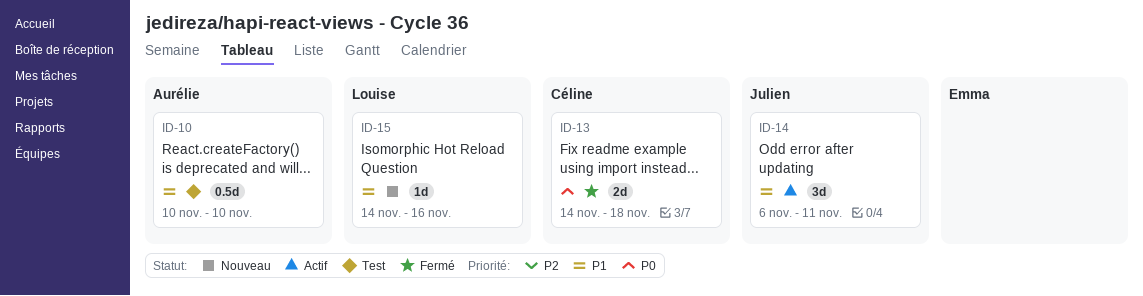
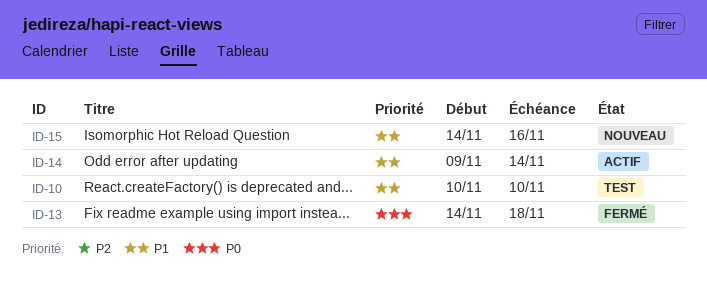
ID-14, start: Nov 6 -> Nov 9
ID-14, due: Nov 11 -> Nov 14

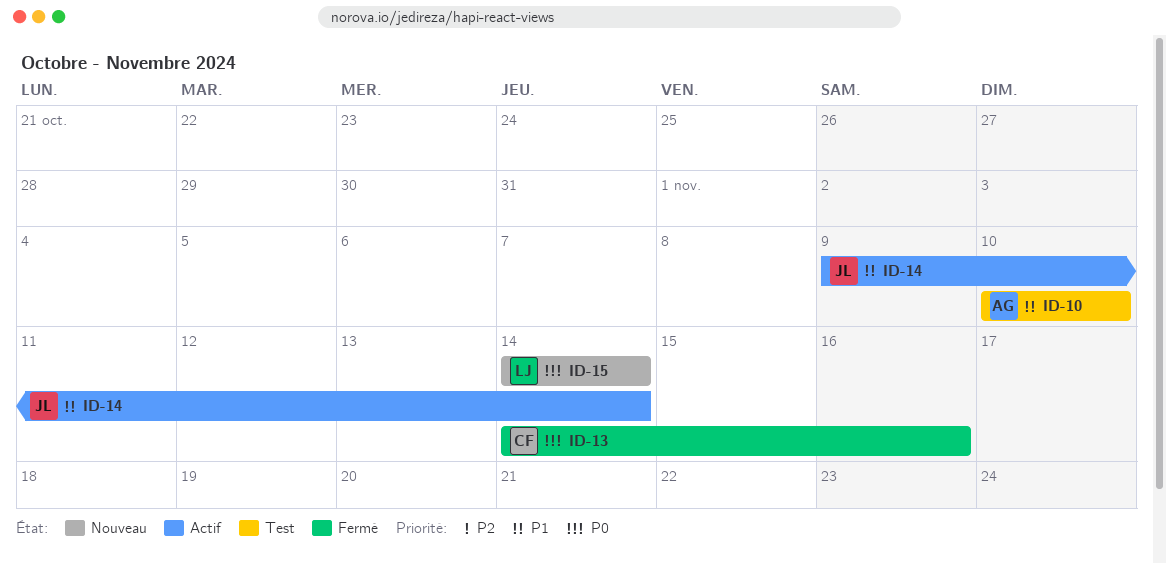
ID-13, due: Nov 18 -> Nov 16
ID-15, priority: P1 -> P0
ID-15, due: Nov 16 -> Nov 14

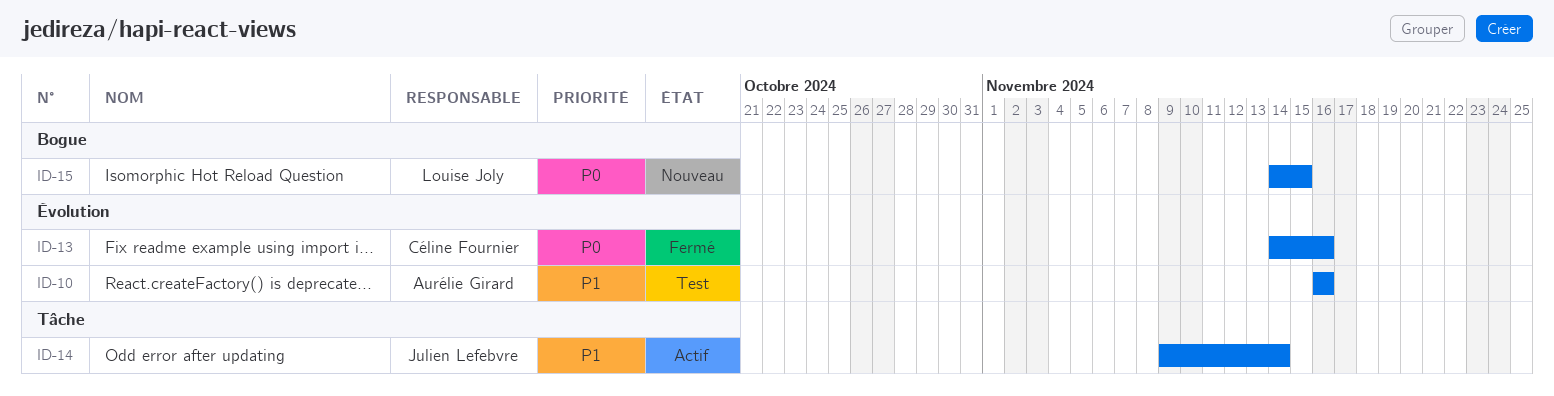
ID-10, start: Nov 10 -> Nov 16
ID-10, due: Nov 10 -> Nov 16
ID-15, due: Nov 14 -> Nov 15

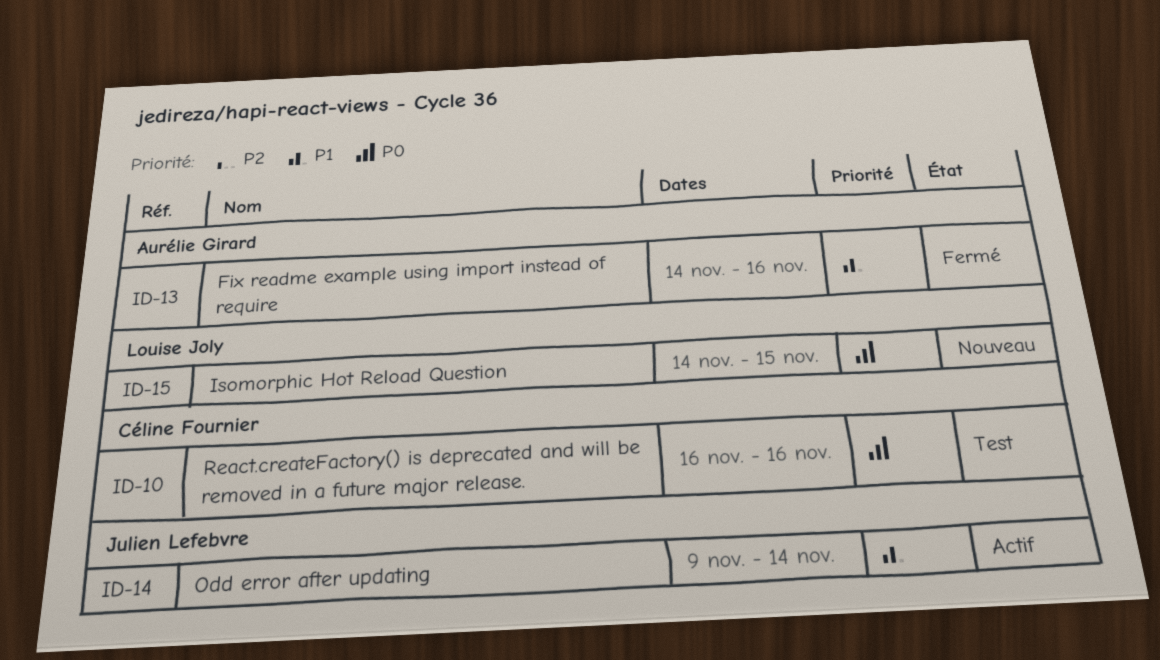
ID-10, owner: Aurélie Girard -> Céline Fournier
ID-10, priority: P1 -> P0
ID-13, owner: Céline Fournier -> Aurélie Girard
ID-13, priority: P0 -> P1

